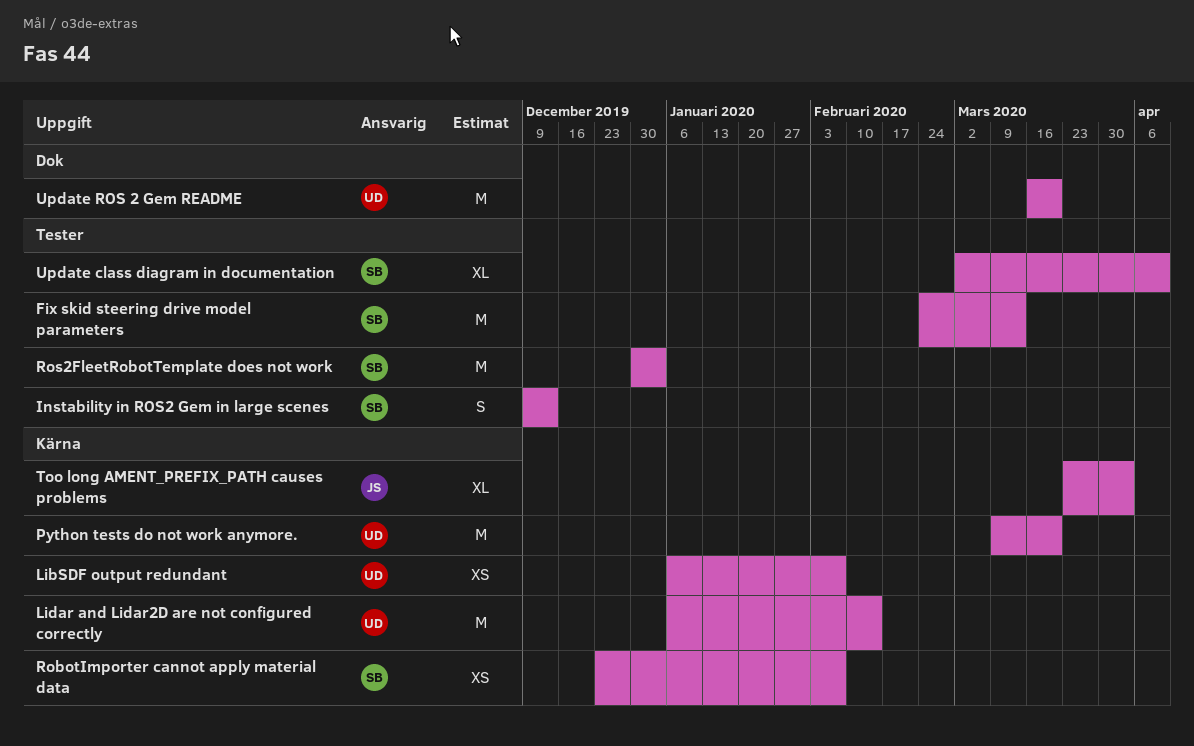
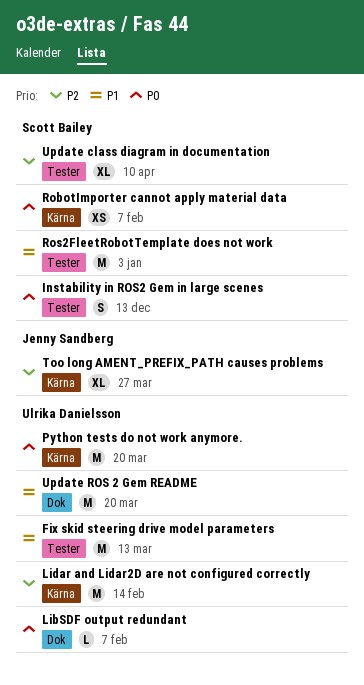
Fix skid steering drive model parameters, owner: Scott Bailey -> Ulrika Danielsson
LibSDF output redundant, label: Kärna -> Dok
LibSDF output redundant, estimate: XS -> L
Too long AMENT_PREFIX_PATH causes problems, due: Apr 3 -> Mar 27

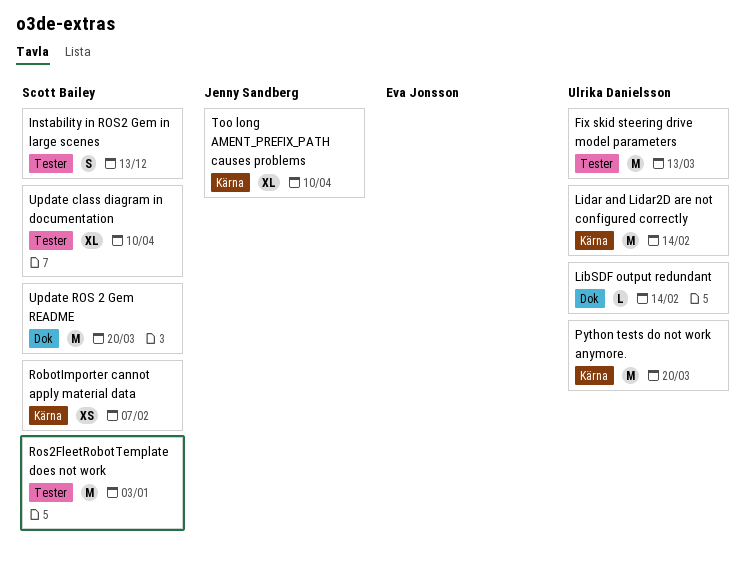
LibSDF output redundant, due: Feb 7 -> Feb 14
Too long AMENT_PREFIX_PATH causes problems, due: Mar 27 -> Apr 10
Update ROS 2 Gem README, owner: Ulrika Danielsson -> Scott Bailey

